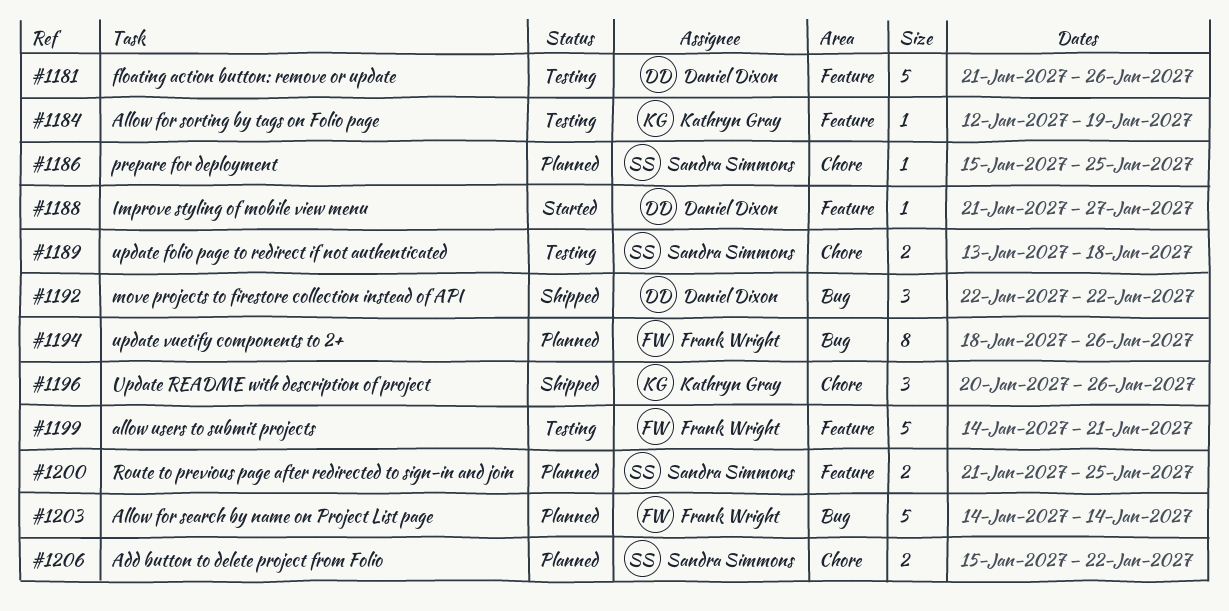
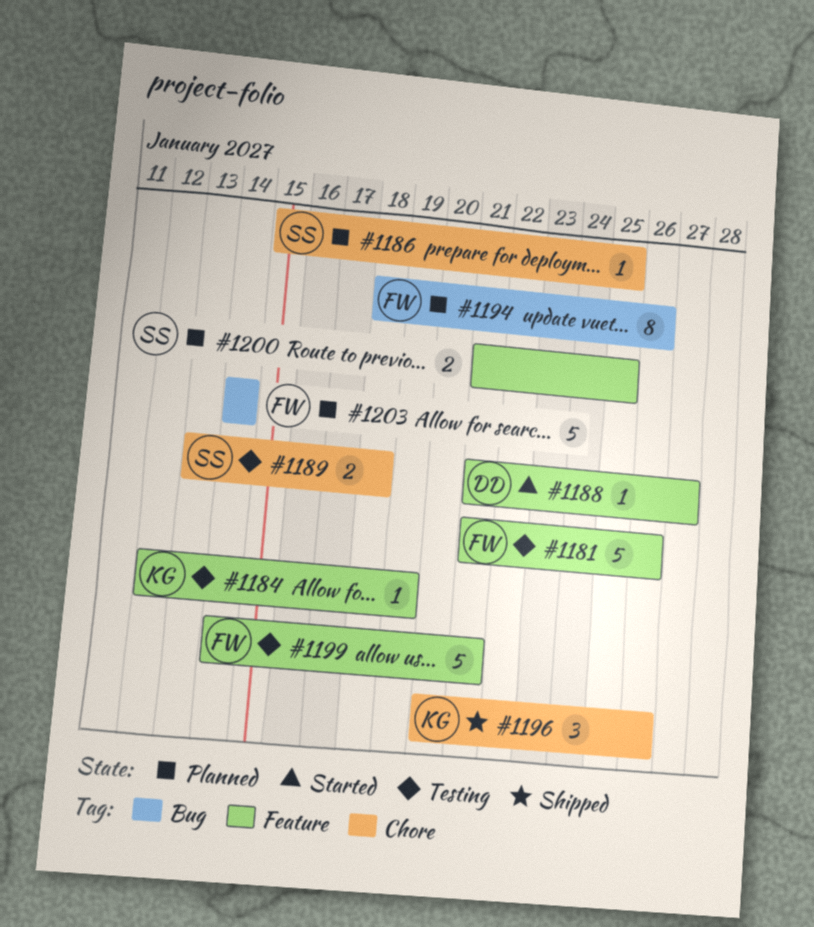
#1181, owner: Daniel Dixon -> Frank Wright
#1192: present -> none
#1206: present -> none

